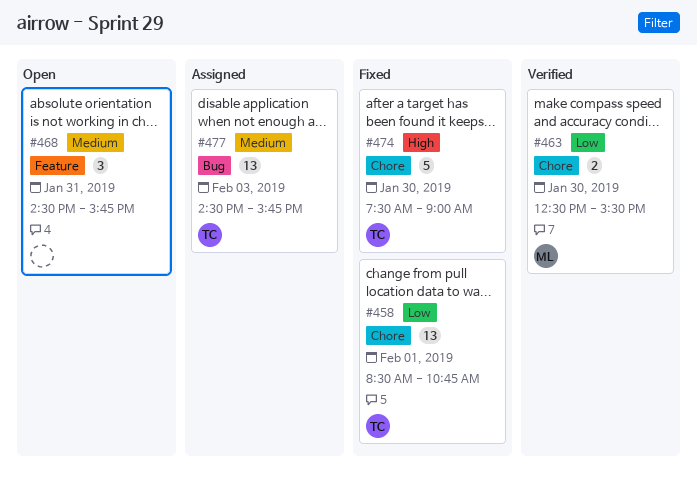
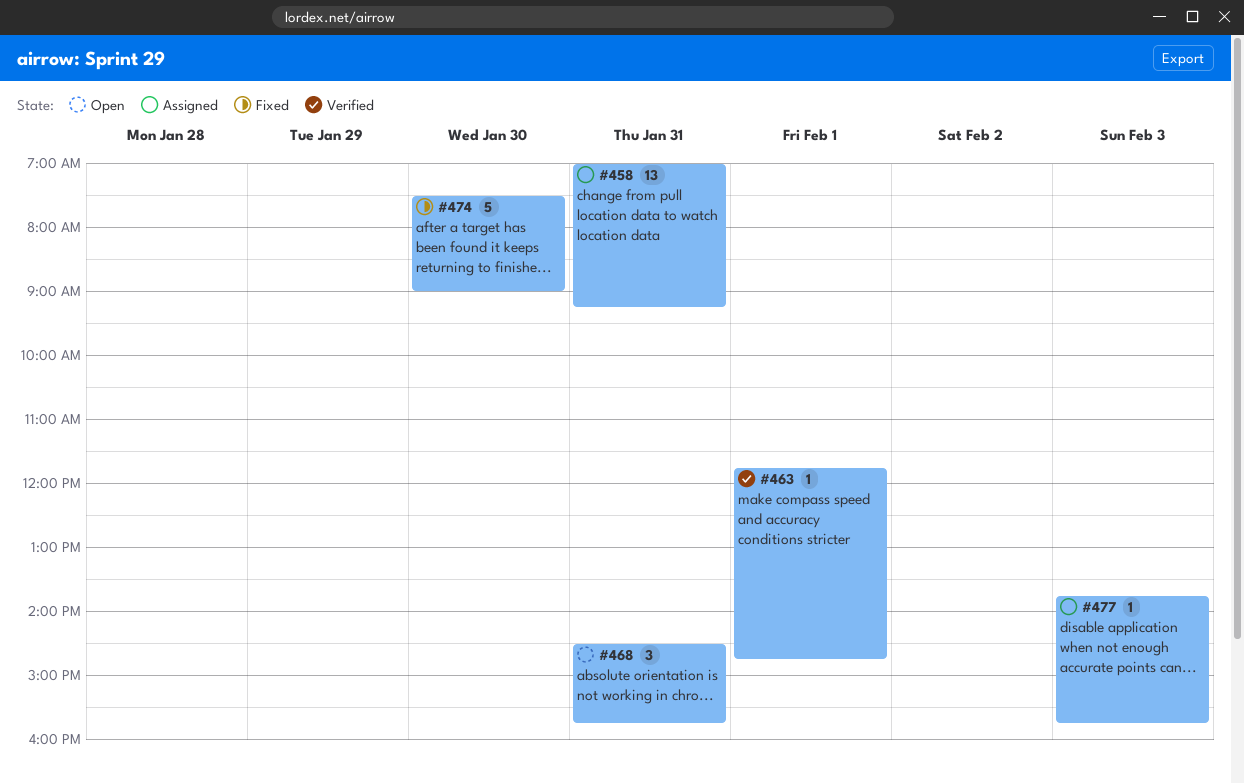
#458, status: Fixed -> Assigned
#458, day: Feb 1 -> Jan 31
#458, begins: 08:30 -> 07:00
#458, ends: 10:45 -> 09:15
#463, estimate: 2 -> 1
#463, day: Jan 30 -> Feb 1
#463, begins: 12:30 -> 11:45
#463, ends: 15:30 -> 14:45
#477, estimate: 13 -> 1
#477, begins: 14:30 -> 13:45

